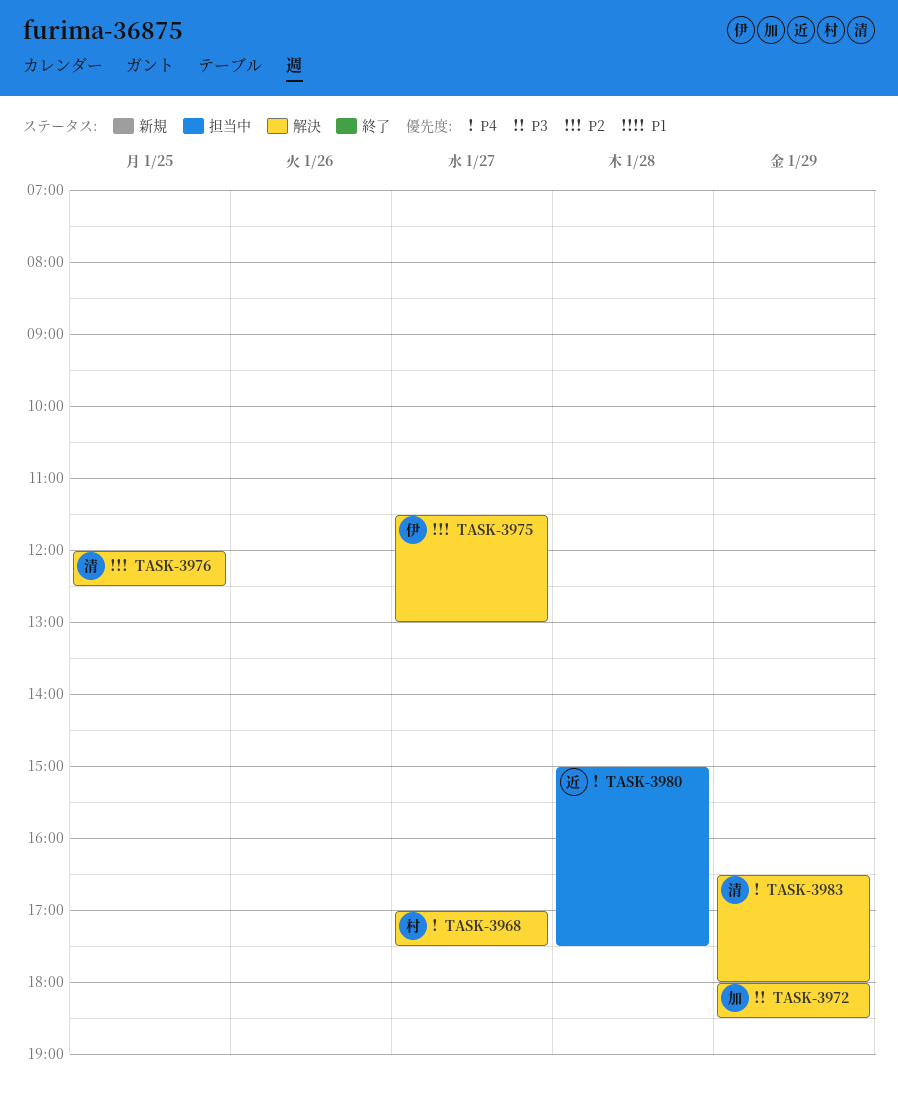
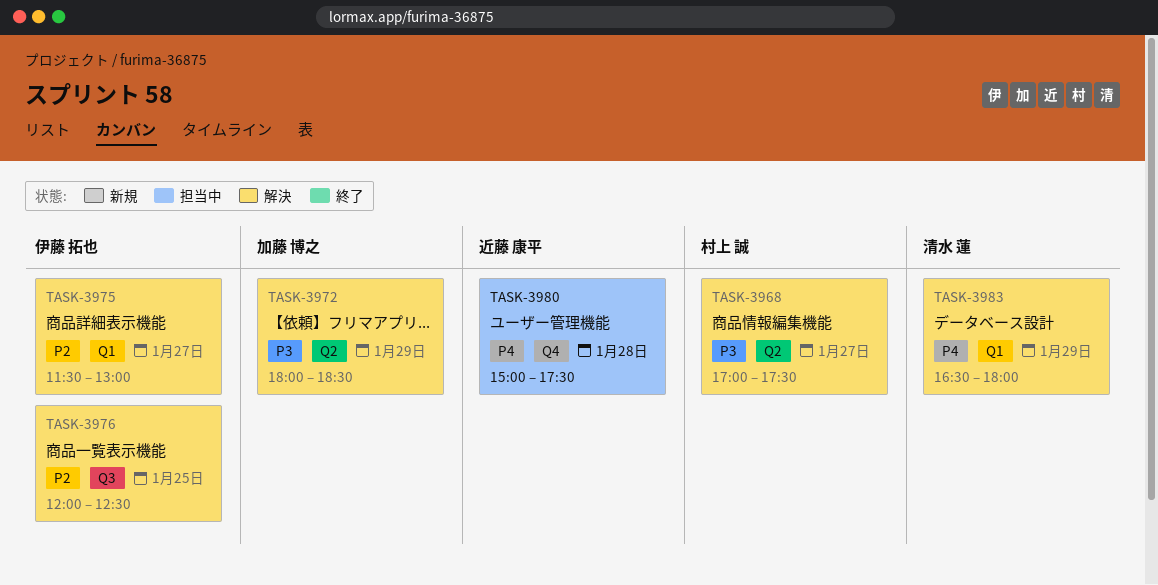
TASK-3968, priority: P4 -> P3
TASK-3976, owner: 清水 蓮 -> 伊藤 拓也

